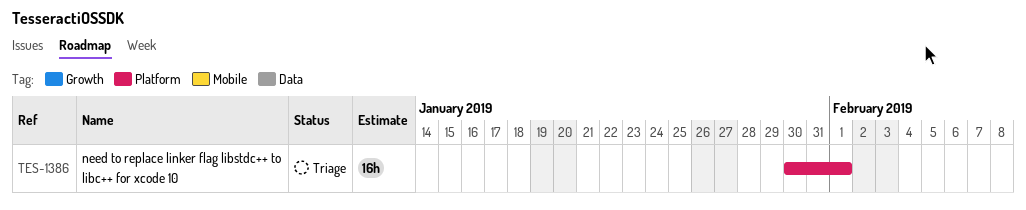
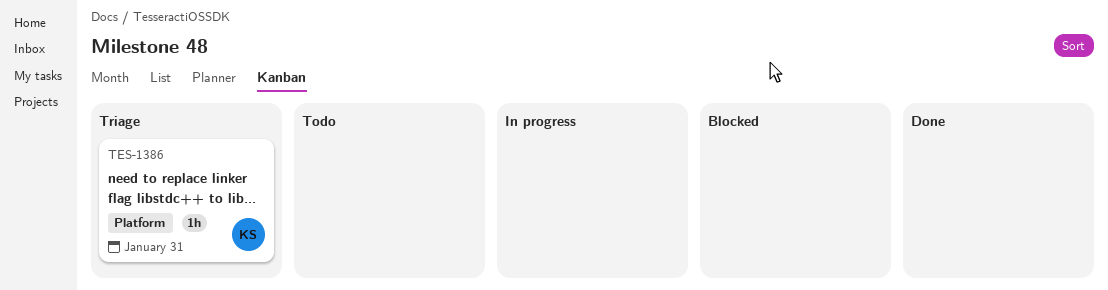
TES-1386, estimate: 16h -> 1h
TES-1386, due: Feb 1 -> Jan 31

